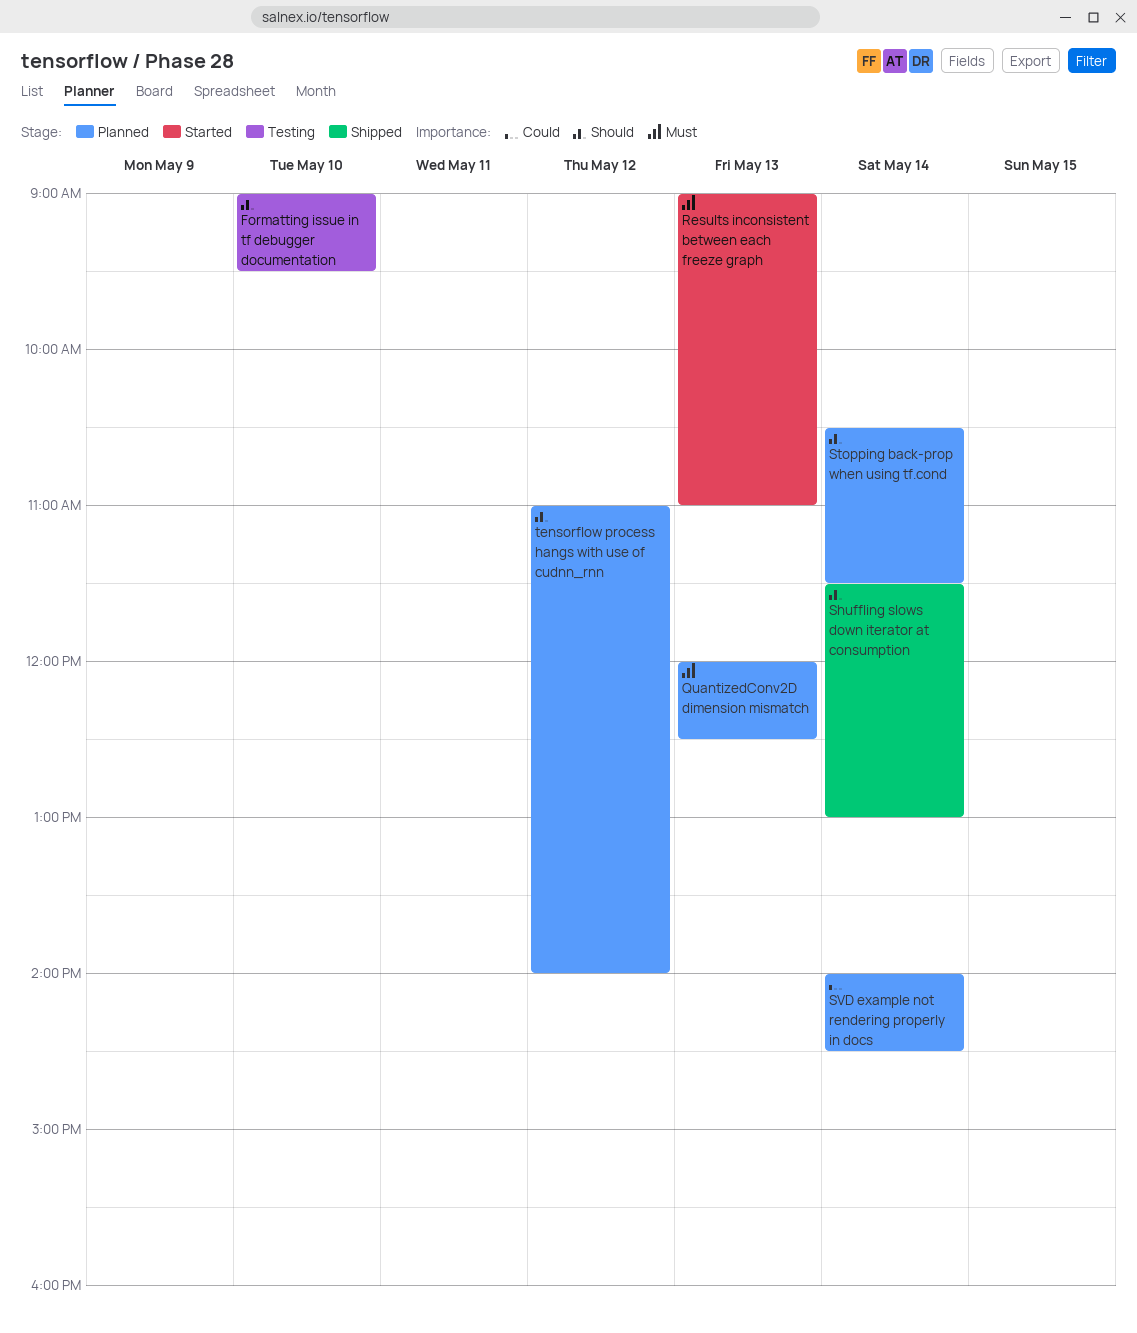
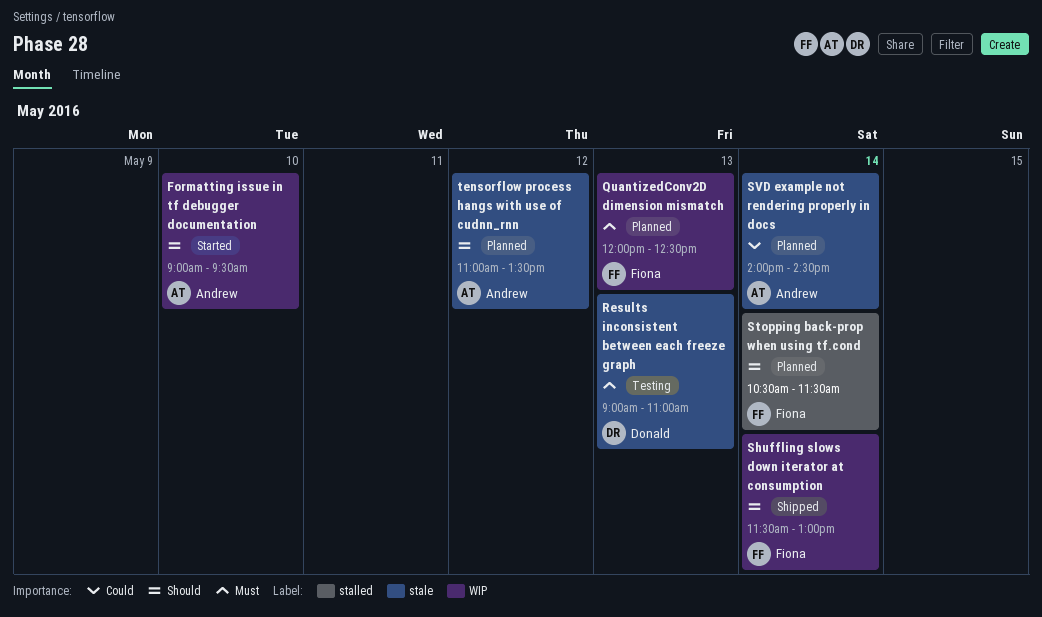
Formatting issue in tf debugger documentation, status: Testing -> Started
Results inconsistent between each freeze graph, status: Started -> Testing
tensorflow process hangs with use of cudnn_rnn, ends: 14:00 -> 13:30

